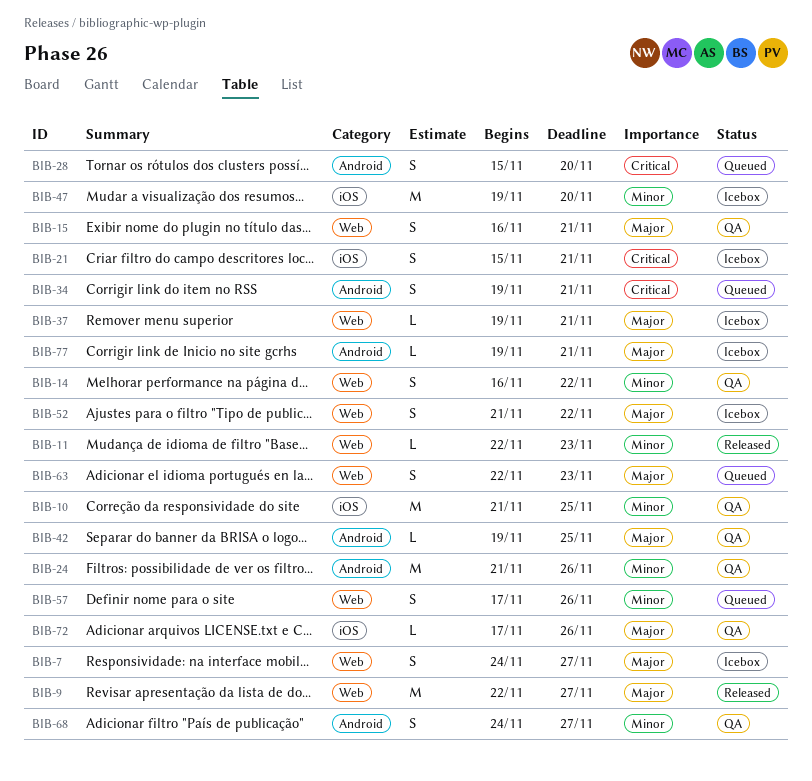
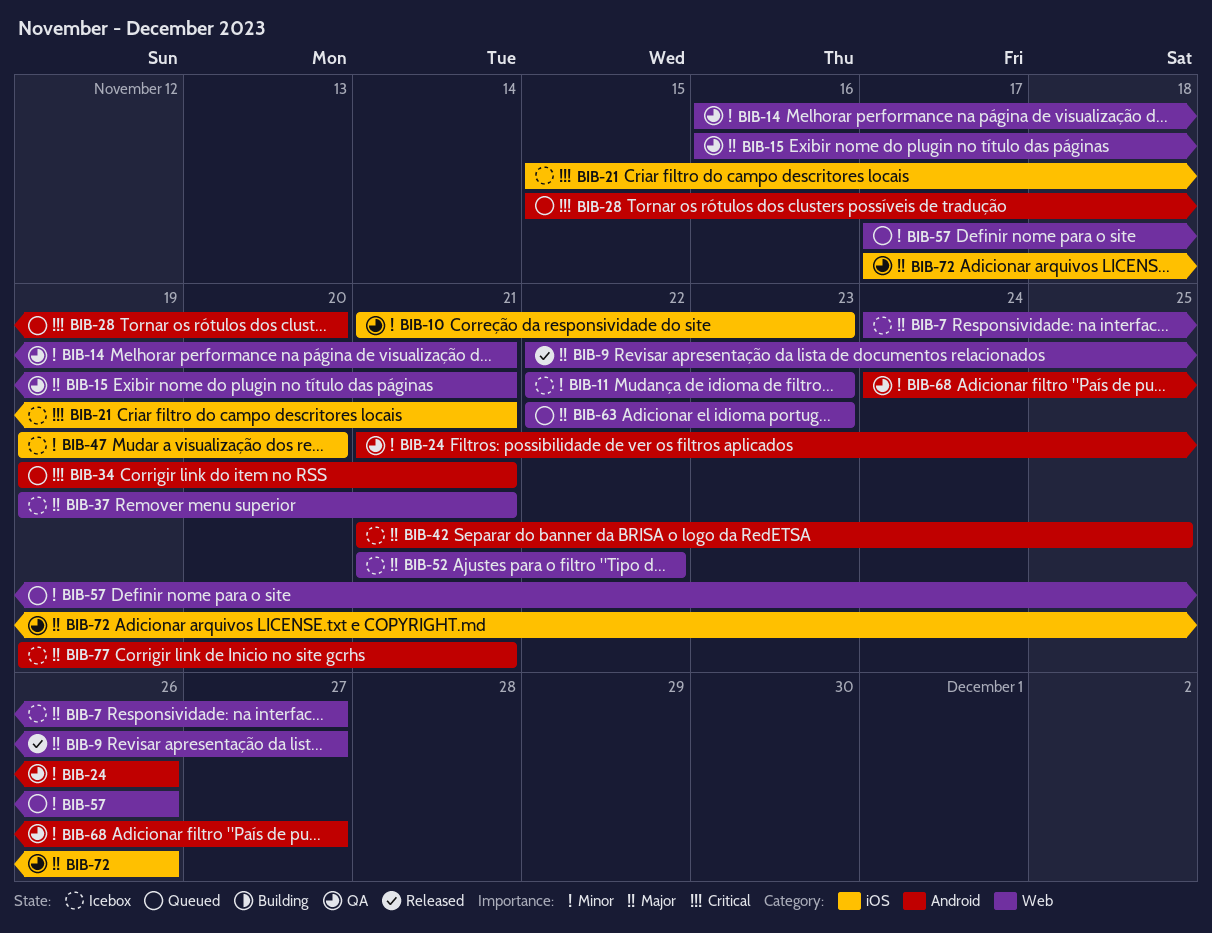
BIB-10, due: Nov 25 -> Nov 23
BIB-11, status: Released -> Icebox
BIB-14, due: Nov 22 -> Nov 21
BIB-42, status: QA -> Icebox
BIB-42, start: Nov 19 -> Nov 21

